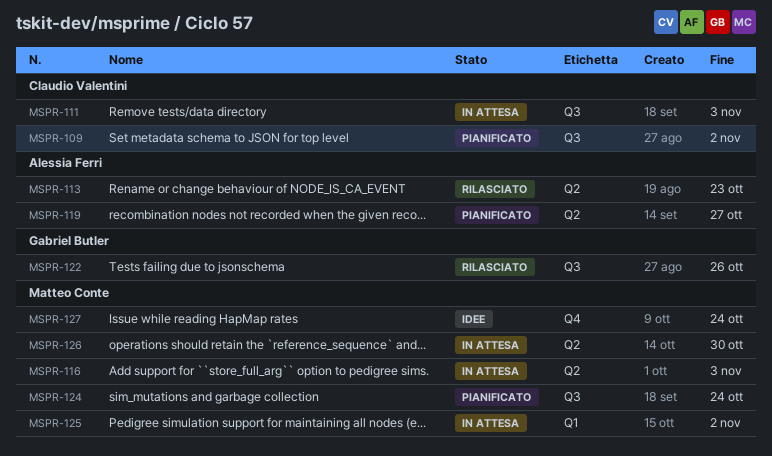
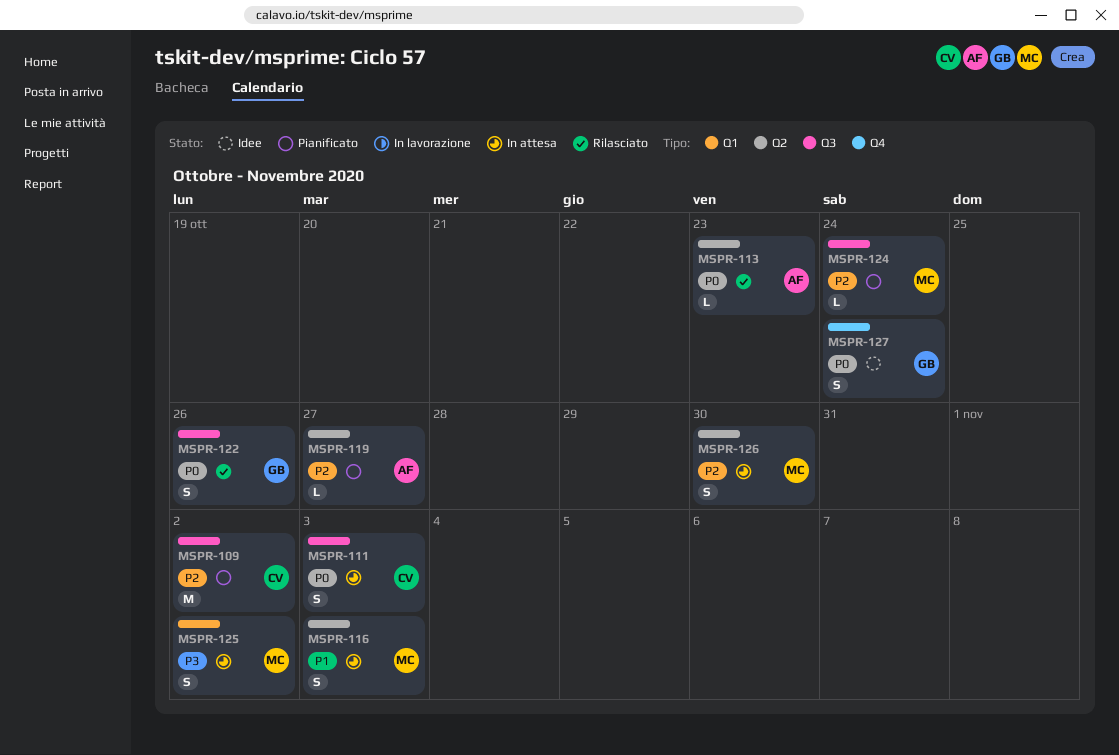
MSPR-127, owner: Matteo Conte -> Gabriel Butler

